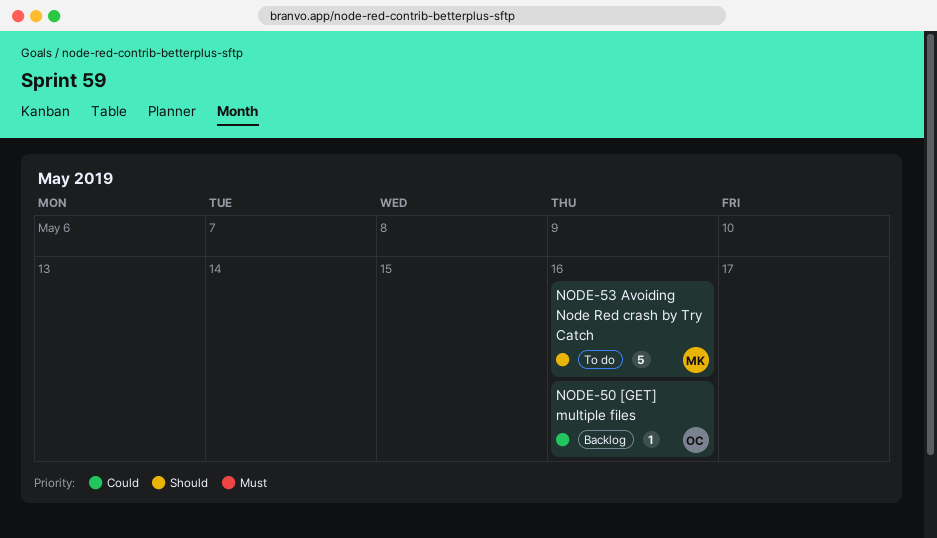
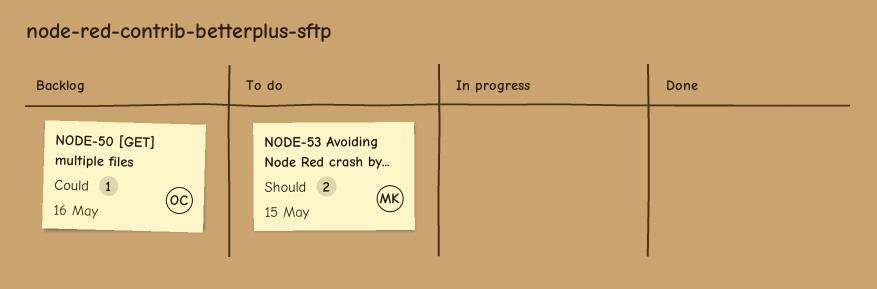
NODE-53, estimate: 5 -> 2
NODE-53, due: May 16 -> May 15

